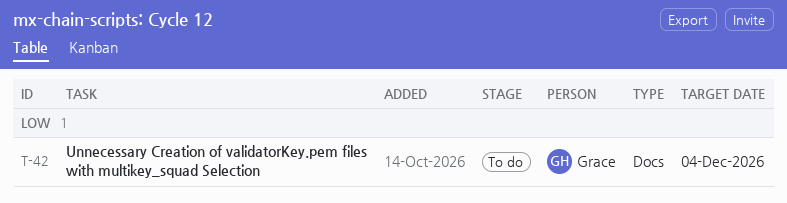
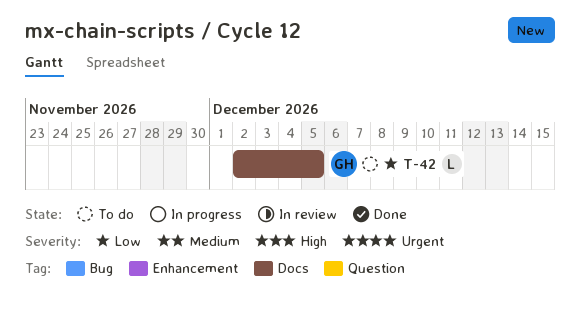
T-42, due: Dec 4 -> Dec 5

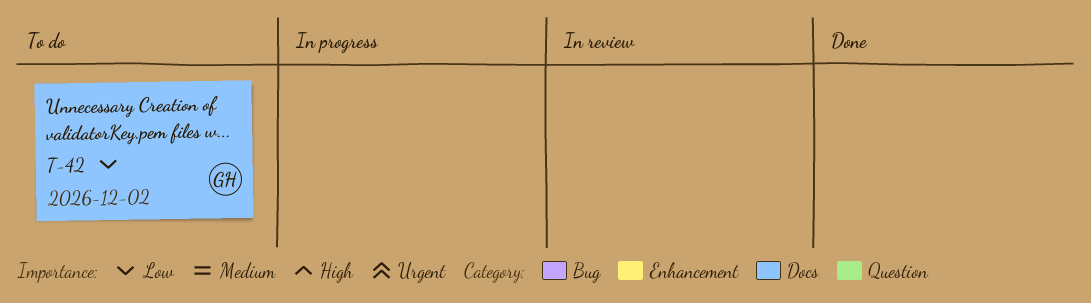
T-42, due: Dec 5 -> Dec 2

